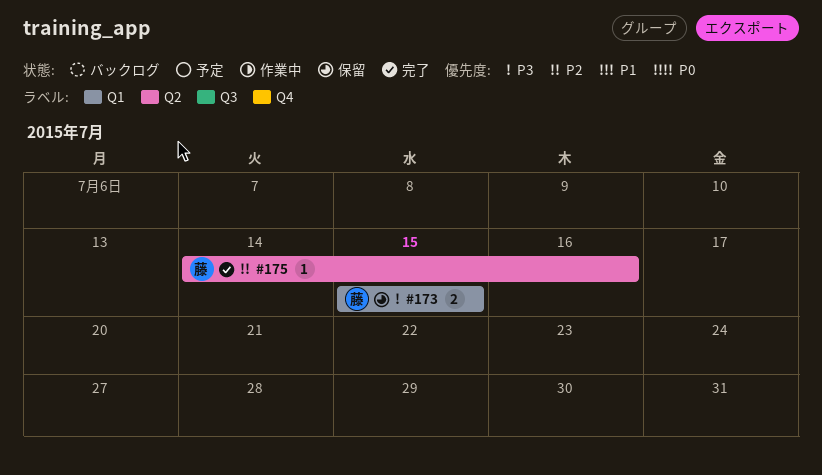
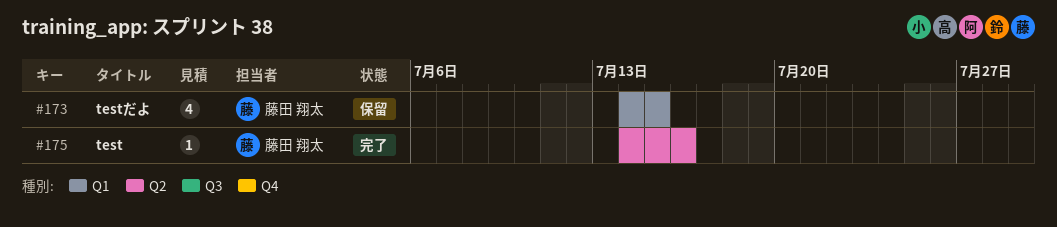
#173, estimate: 2 -> 4
#173, start: Jul 15 -> Jul 14

